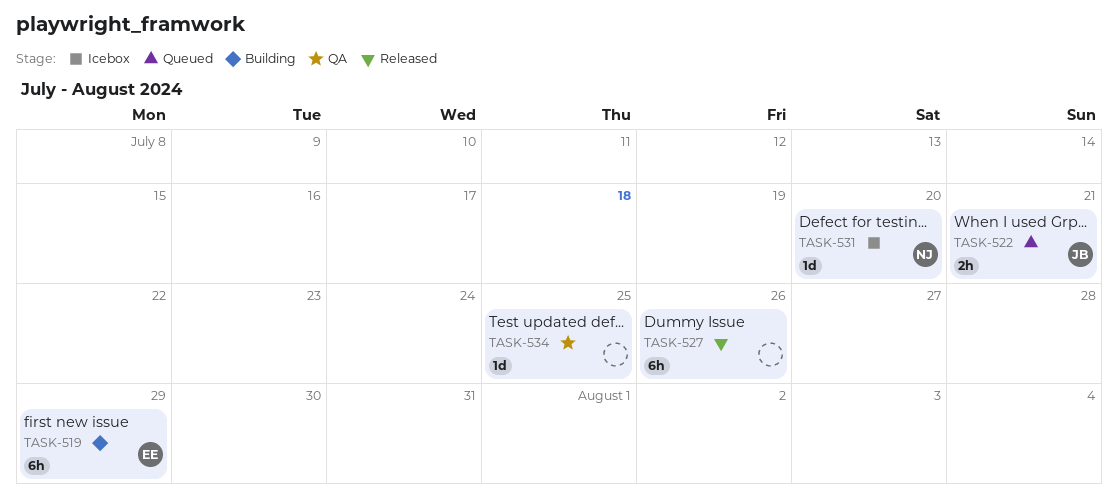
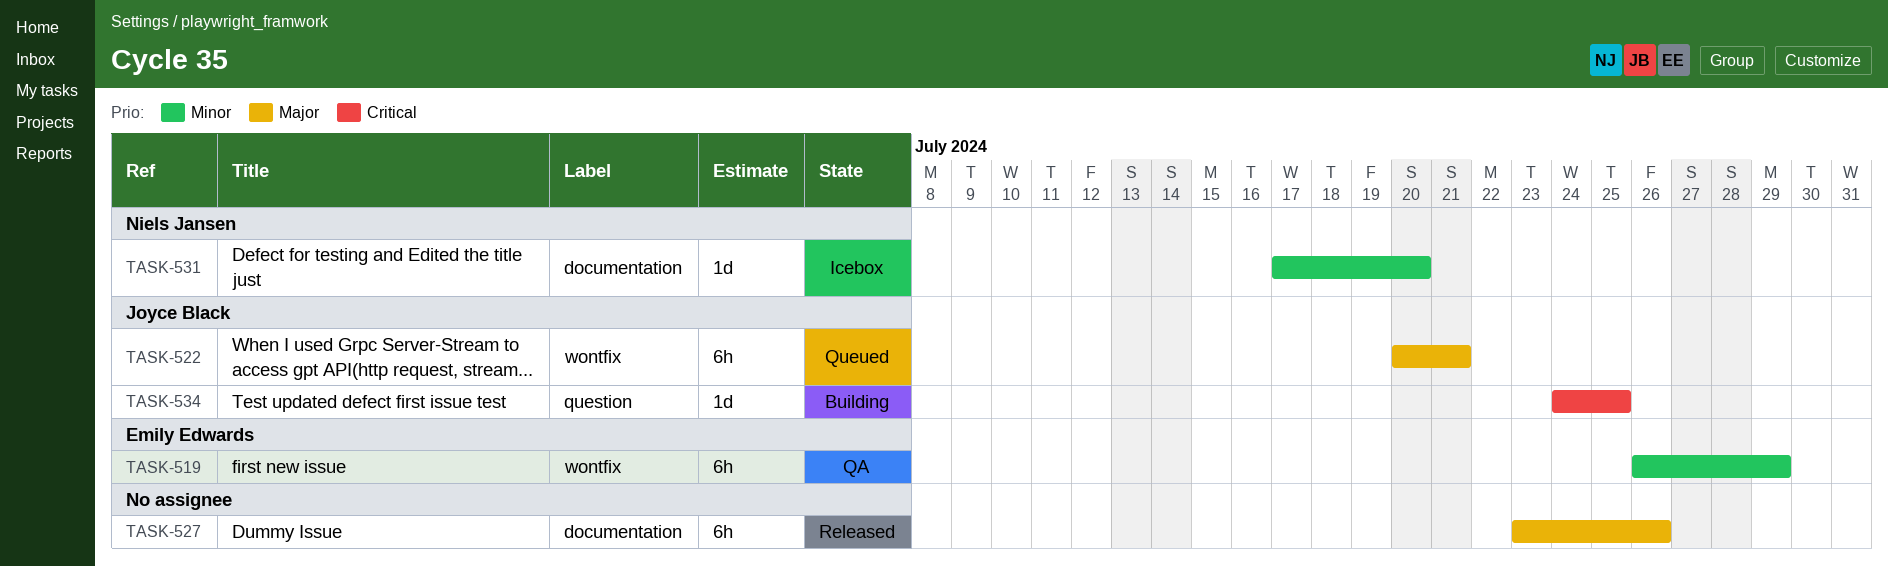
TASK-519, status: Building -> QA
TASK-522, estimate: 2h -> 6h
TASK-534, status: QA -> Building
TASK-534, owner: none -> Joyce Black

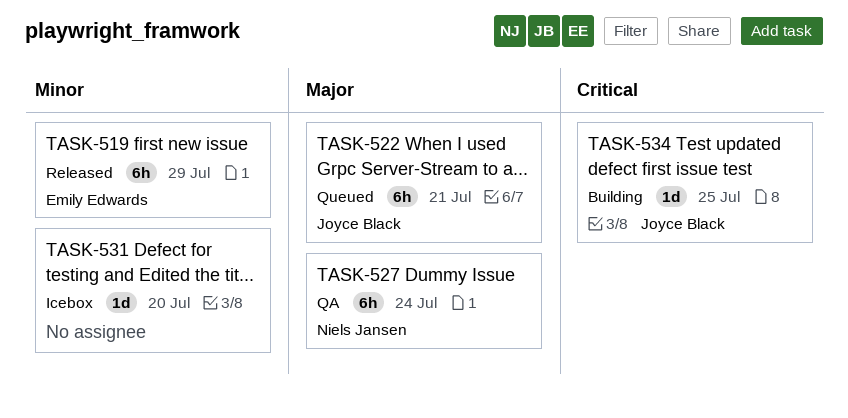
TASK-519, status: QA -> Released
TASK-527, status: Released -> QA
TASK-527, owner: none -> Niels Jansen
TASK-527, due: Jul 26 -> Jul 24
TASK-531, owner: Niels Jansen -> none

